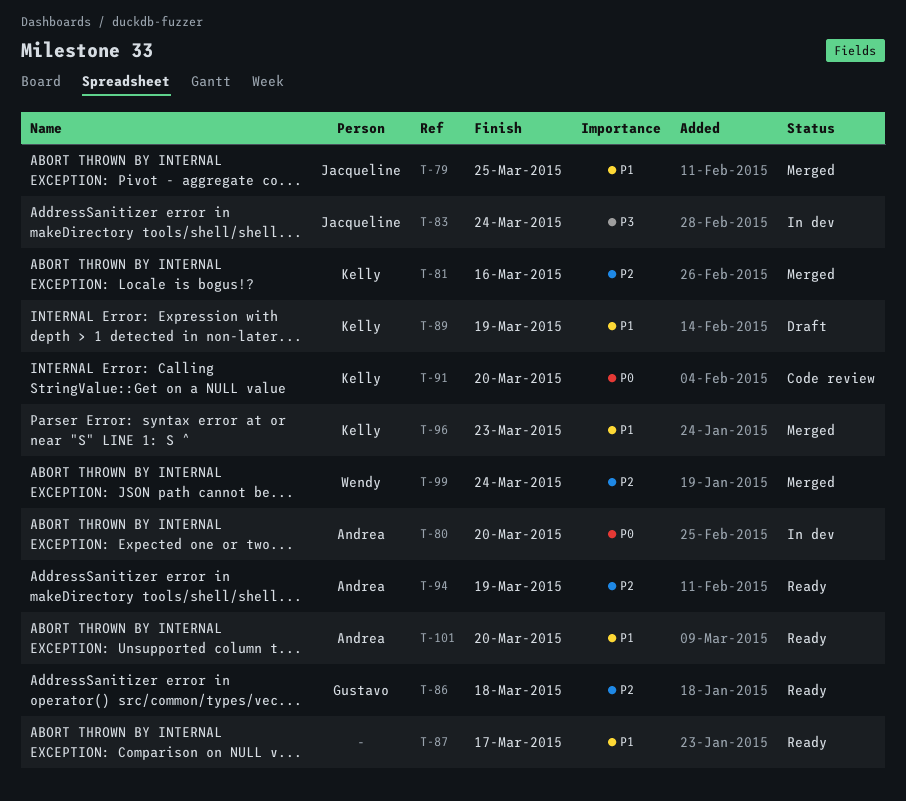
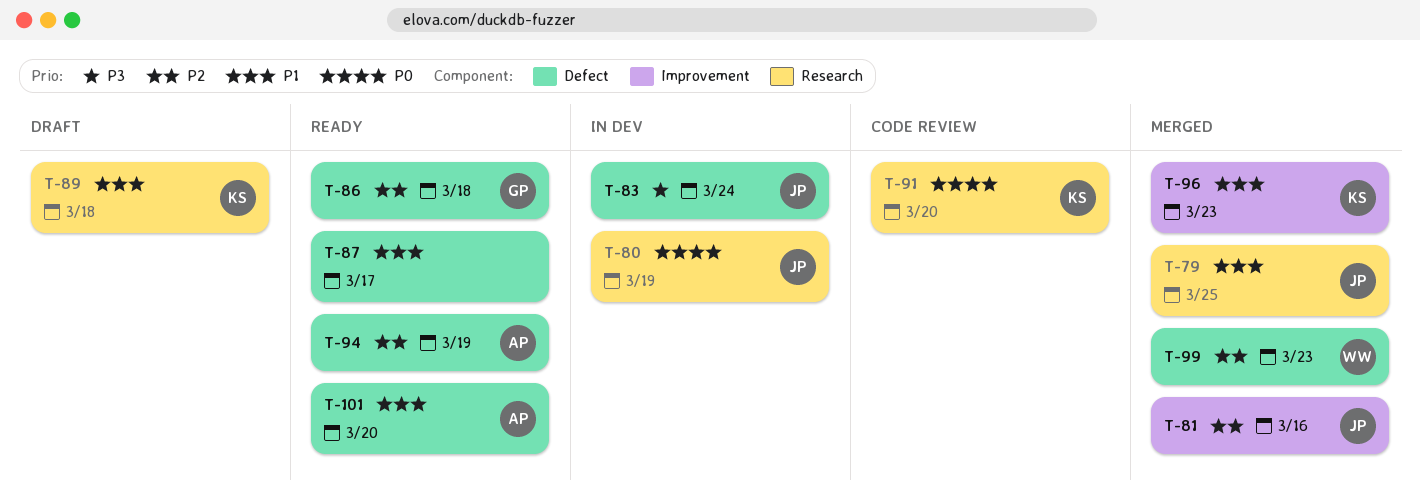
T-80, owner: Andrea -> Jacqueline
T-80, due: Mar 20 -> Mar 19
T-81, owner: Kelly -> Jacqueline
T-89, due: Mar 19 -> Mar 18
T-99, due: Mar 24 -> Mar 23

